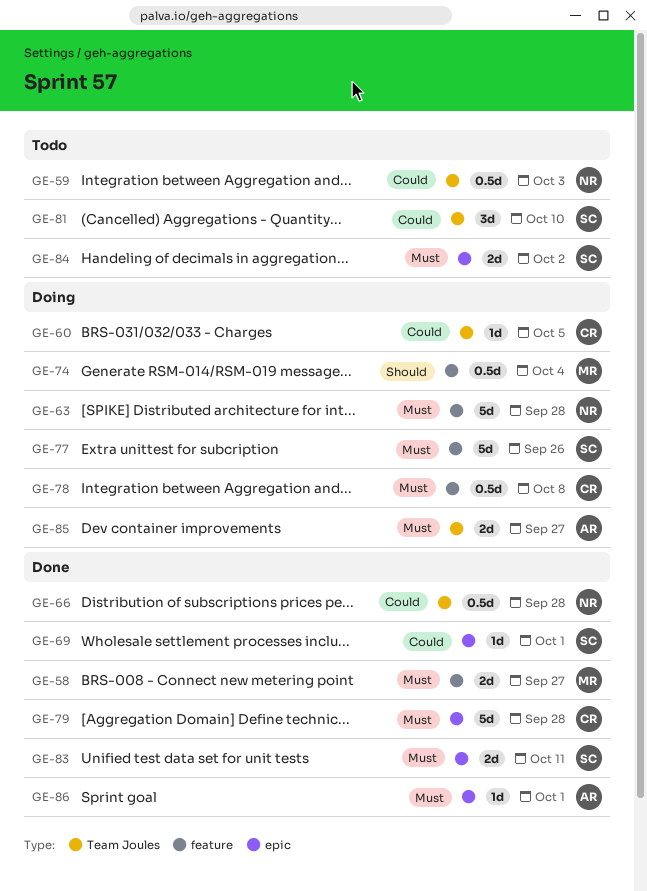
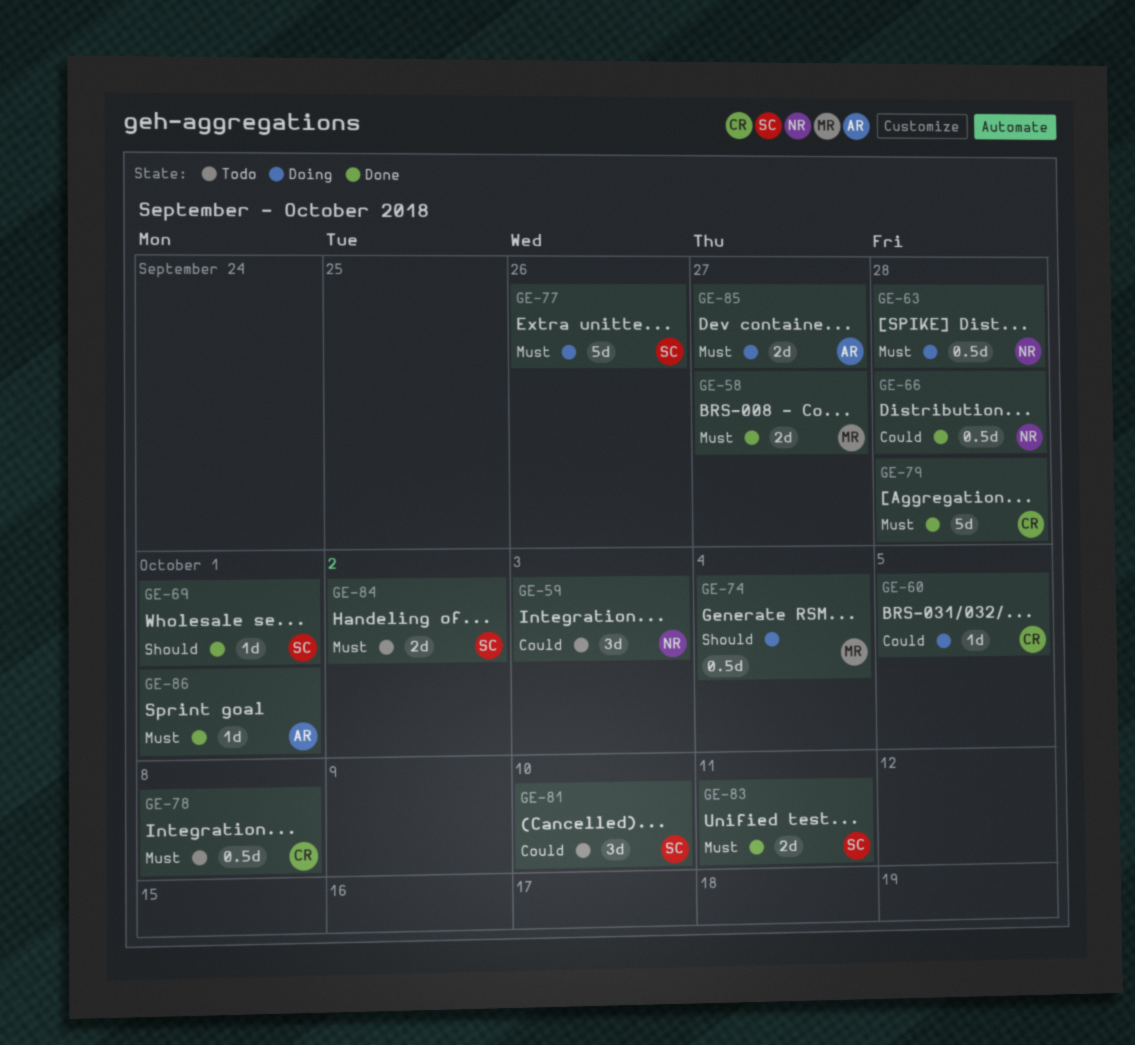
GE-59, estimate: 0.5d -> 3d
GE-63, estimate: 5d -> 0.5d
GE-69, priority: Could -> Should
GE-78, status: Doing -> Todo

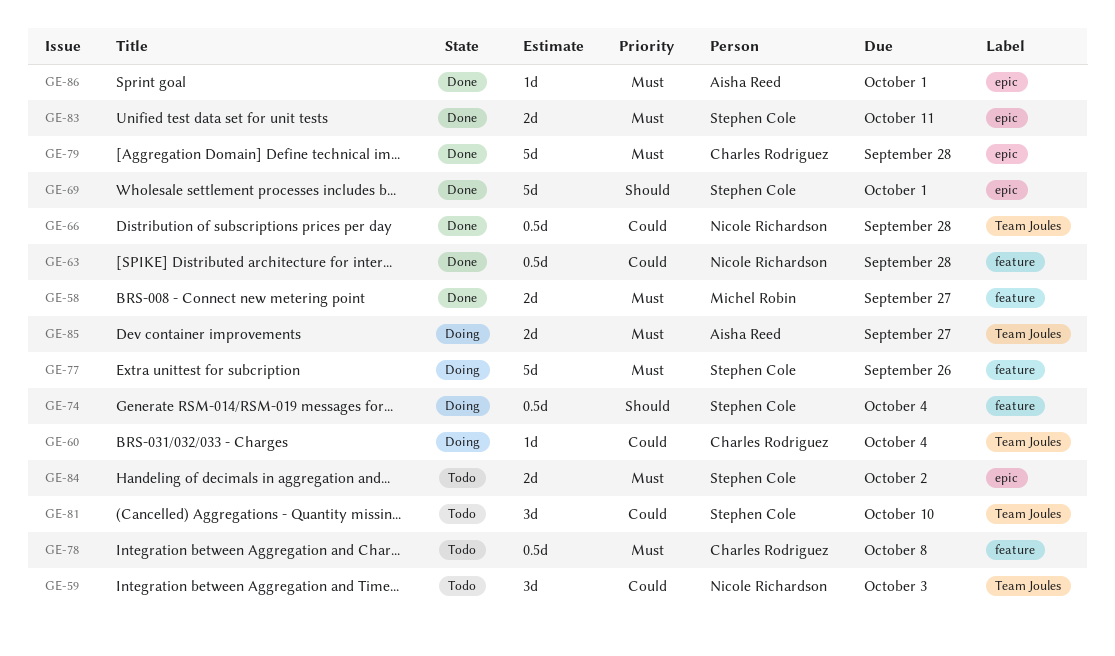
GE-60, due: Oct 5 -> Oct 4
GE-63, status: Doing -> Done
GE-63, priority: Must -> Could
GE-69, estimate: 1d -> 5d
GE-74, owner: Michel Robin -> Stephen Cole

